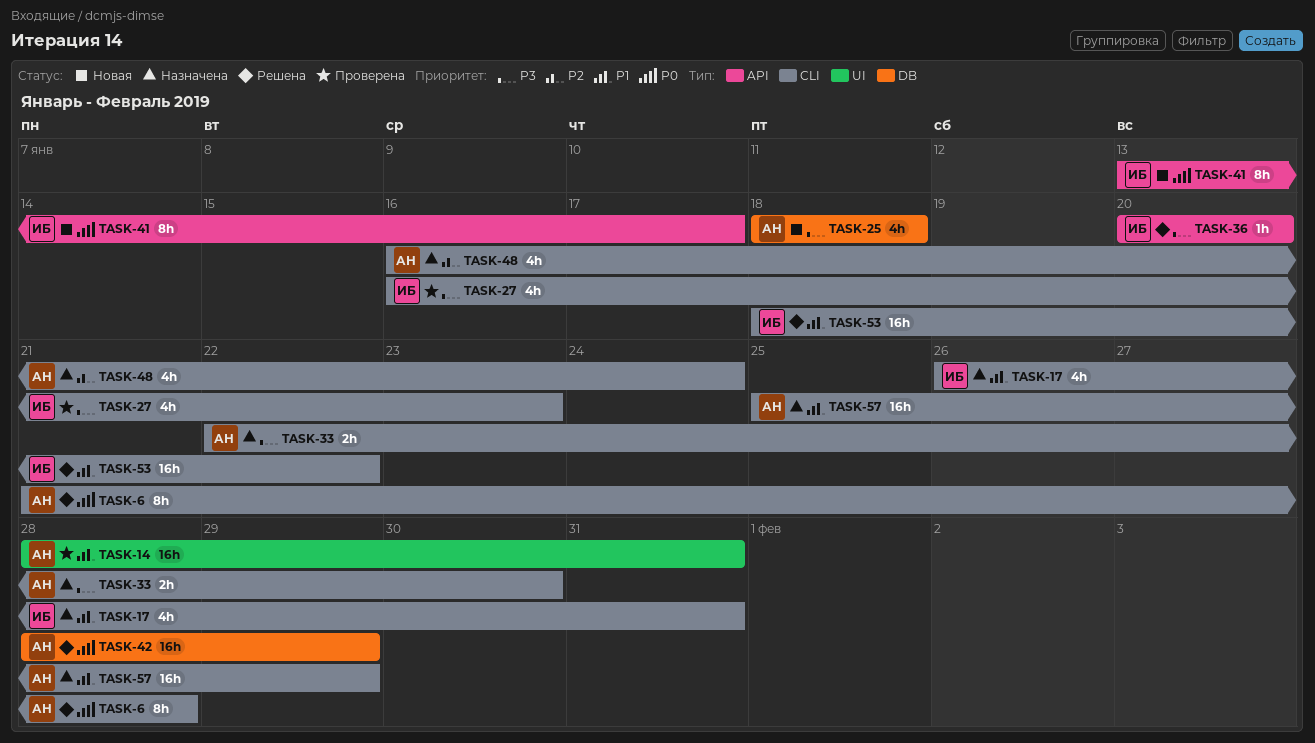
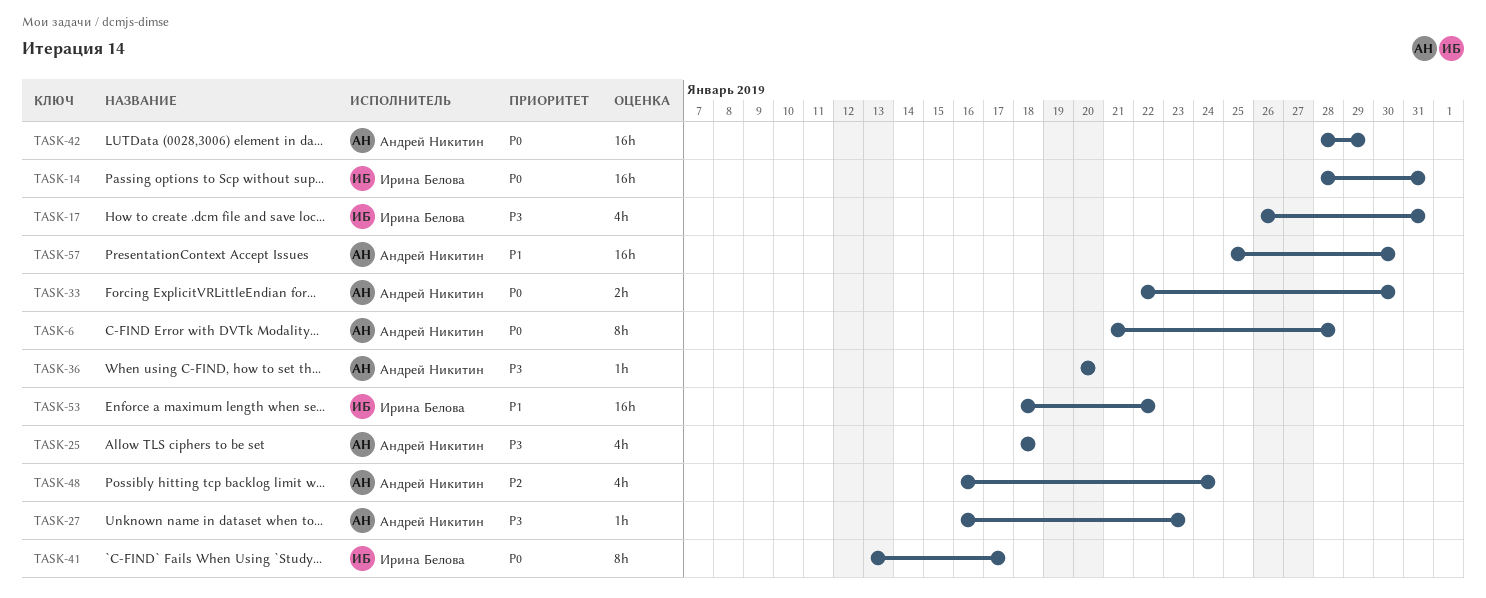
TASK-14, owner: Андрей Никитин -> Ирина Белова
TASK-14, priority: P1 -> P0
TASK-17, priority: P1 -> P3
TASK-27, owner: Ирина Белова -> Андрей Никитин
TASK-27, estimate: 4h -> 1h
TASK-33, priority: P3 -> P0
TASK-36, owner: Ирина Белова -> Андрей Никитин
TASK-57, due: Jan 29 -> Jan 30

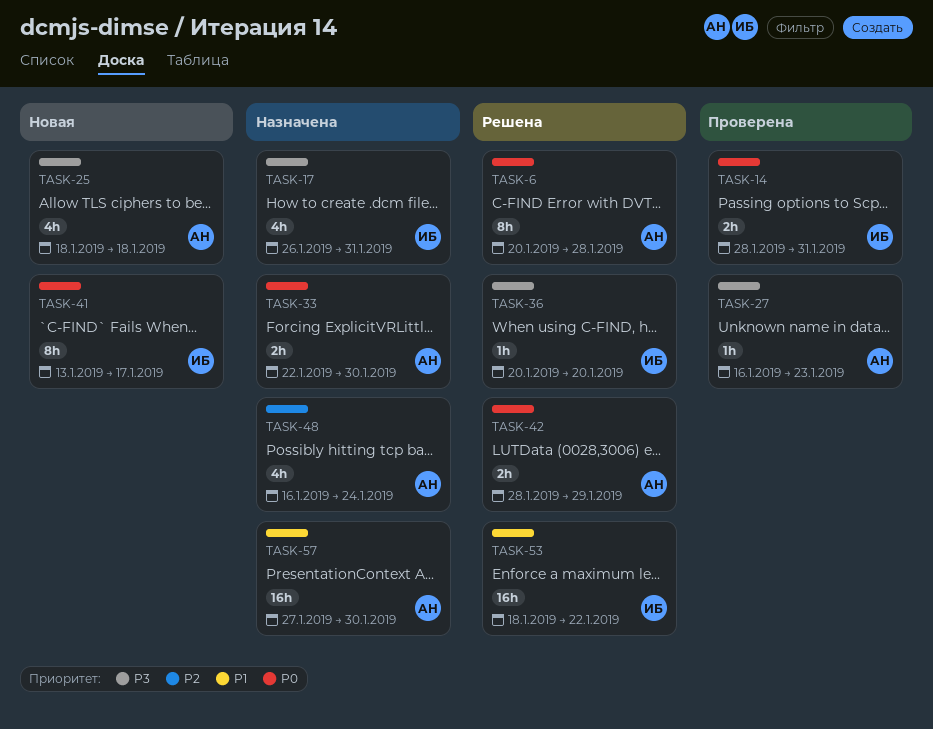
TASK-6, start: Jan 21 -> Jan 20
TASK-14, estimate: 16h -> 2h
TASK-36, owner: Андрей Никитин -> Ирина Белова
TASK-42, estimate: 16h -> 2h
TASK-57, start: Jan 25 -> Jan 27

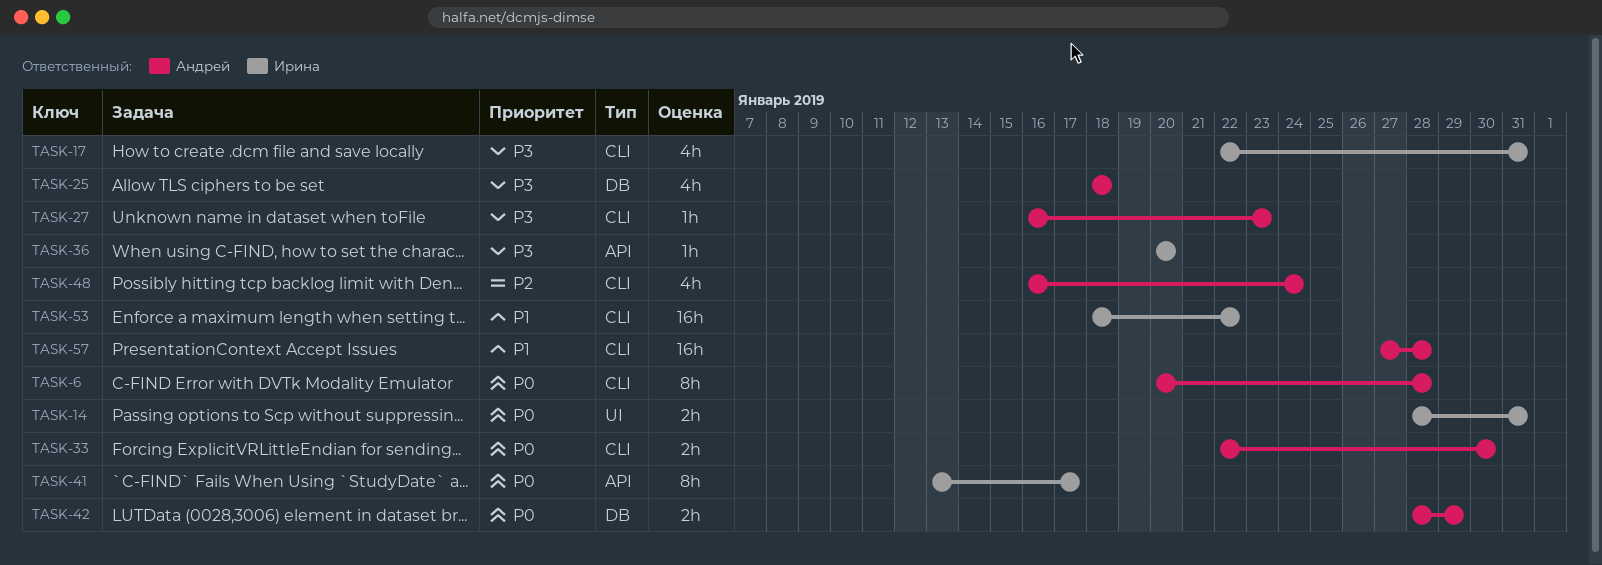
TASK-17, start: Jan 26 -> Jan 22
TASK-57, due: Jan 30 -> Jan 28

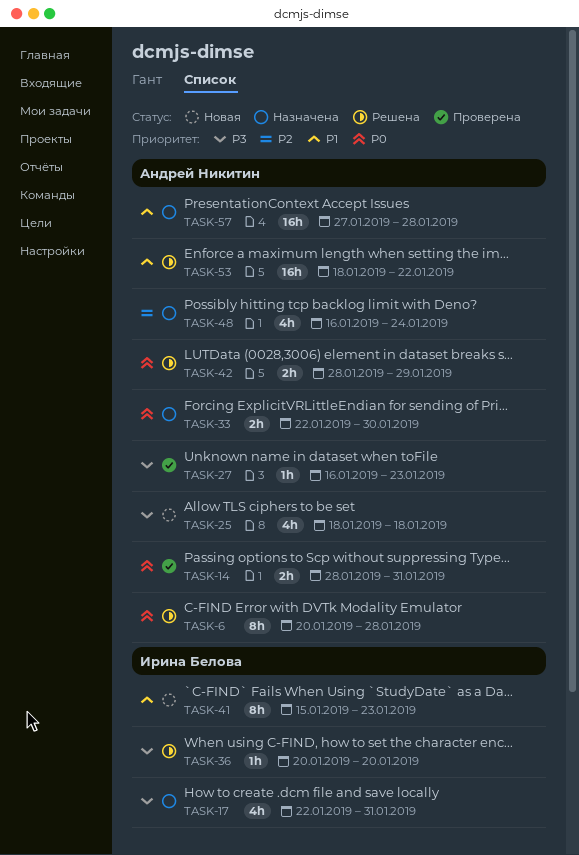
TASK-14, owner: Ирина Белова -> Андрей Никитин
TASK-41, priority: P0 -> P1
TASK-41, start: Jan 13 -> Jan 15
TASK-41, due: Jan 17 -> Jan 23
TASK-53, owner: Ирина Белова -> Андрей Никитин

